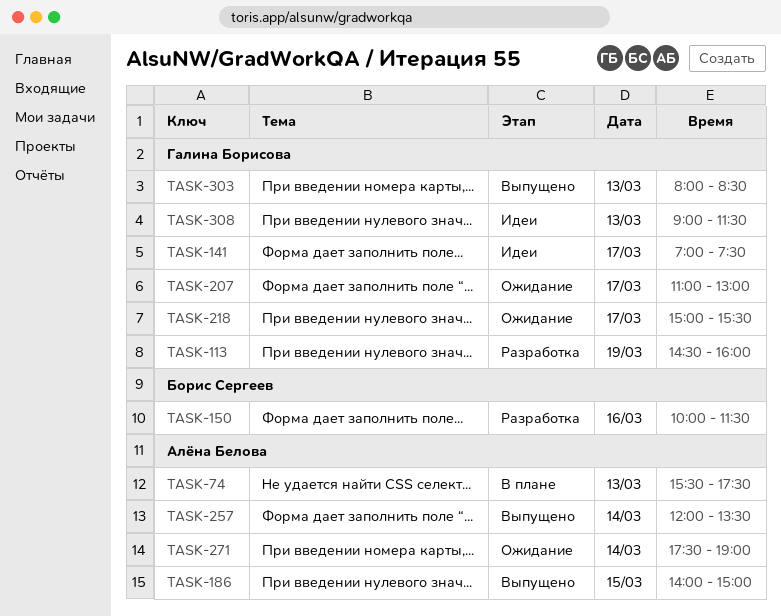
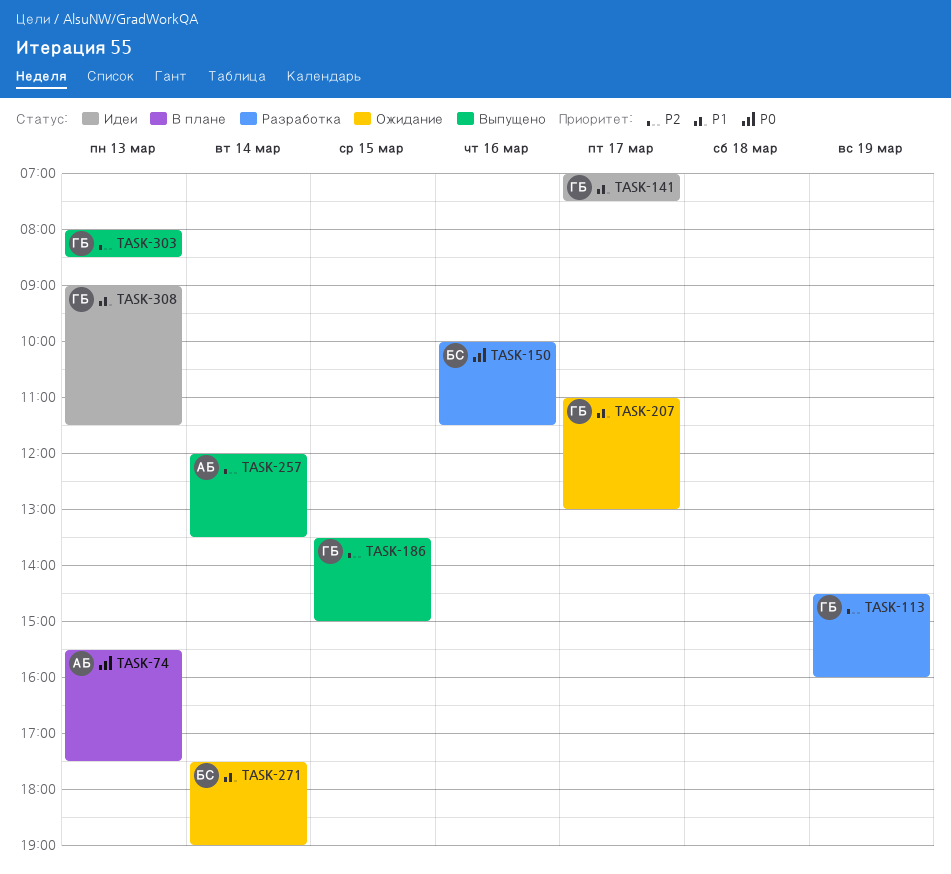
TASK-186, owner: Алёна Белова -> Галина Борисова
TASK-186, begins: 14:00 -> 13:30
TASK-218: present -> none
TASK-271, owner: Алёна Белова -> Борис Сергеев

